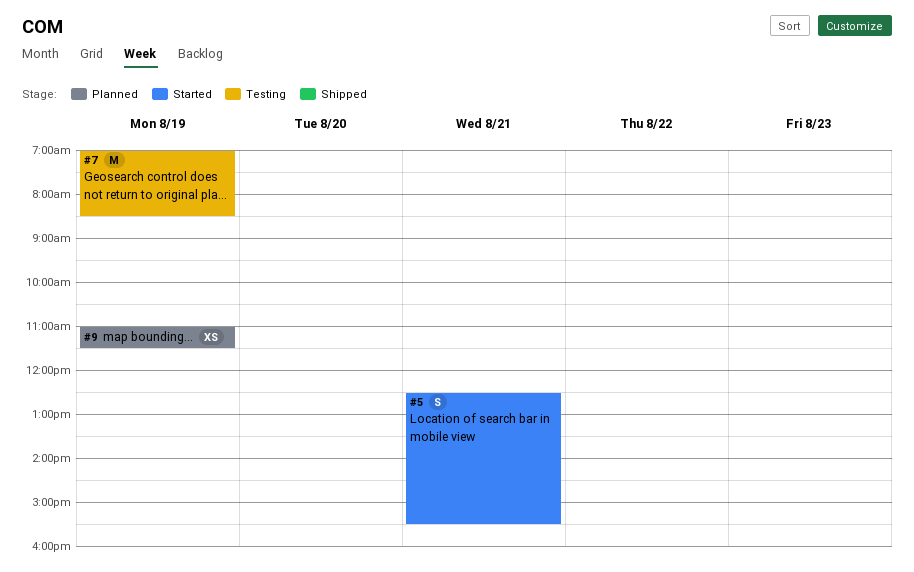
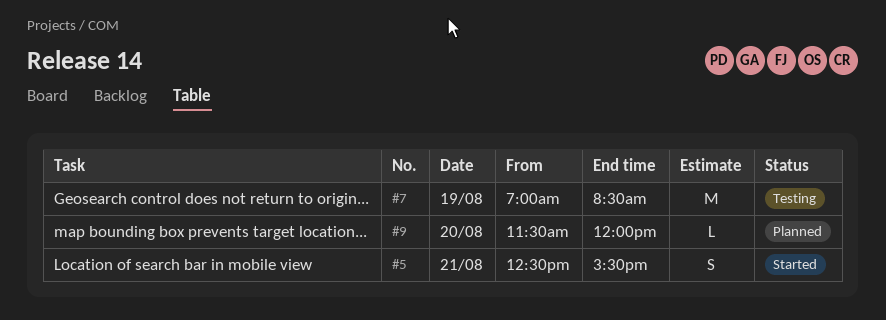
#9, estimate: XS -> L
#9, day: Aug 19 -> Aug 20
#9, begins: 11:00 -> 11:30
#9, ends: 11:30 -> 12:00

